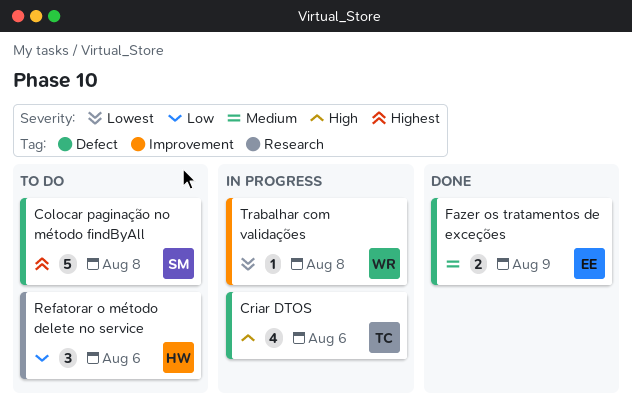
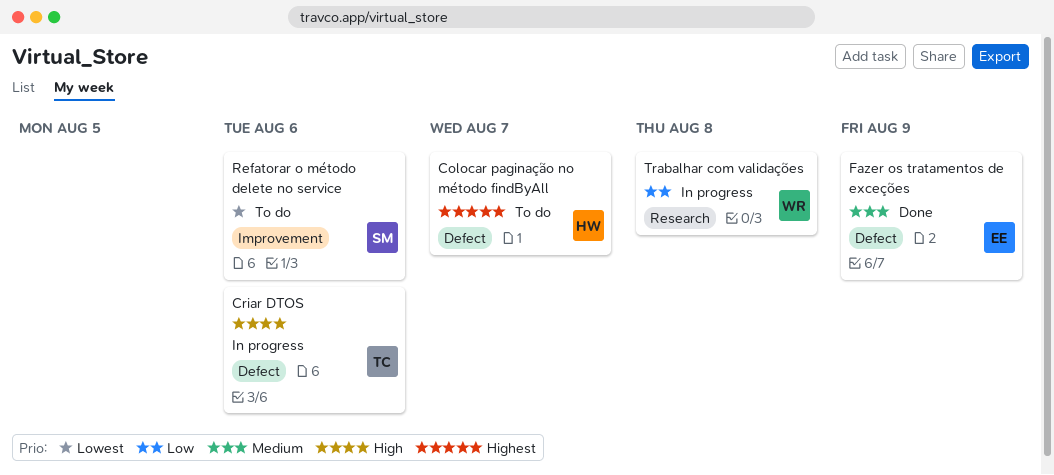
Colocar paginação no método findByAll, owner: SM -> HW
Colocar paginação no método findByAll, due: Aug 8 -> Aug 7
Refatorar o método delete no service, owner: HW -> SM
Refatorar o método delete no service, priority: Low -> Lowest
Refatorar o método delete no service, label: Research -> Improvement
Trabalhar com validações, priority: Lowest -> Low
Trabalhar com validações, label: Improvement -> Research

